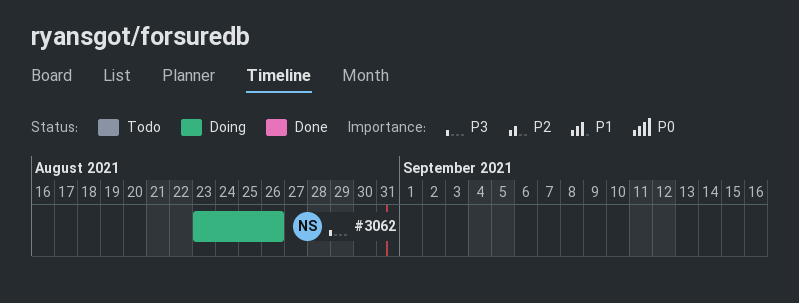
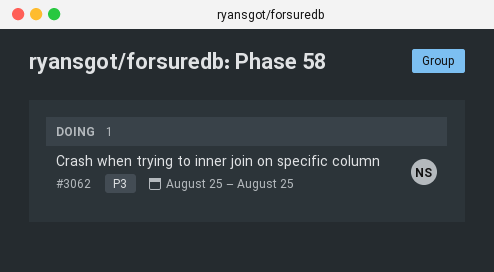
#3062, start: Aug 23 -> Aug 25
#3062, due: Aug 26 -> Aug 25

